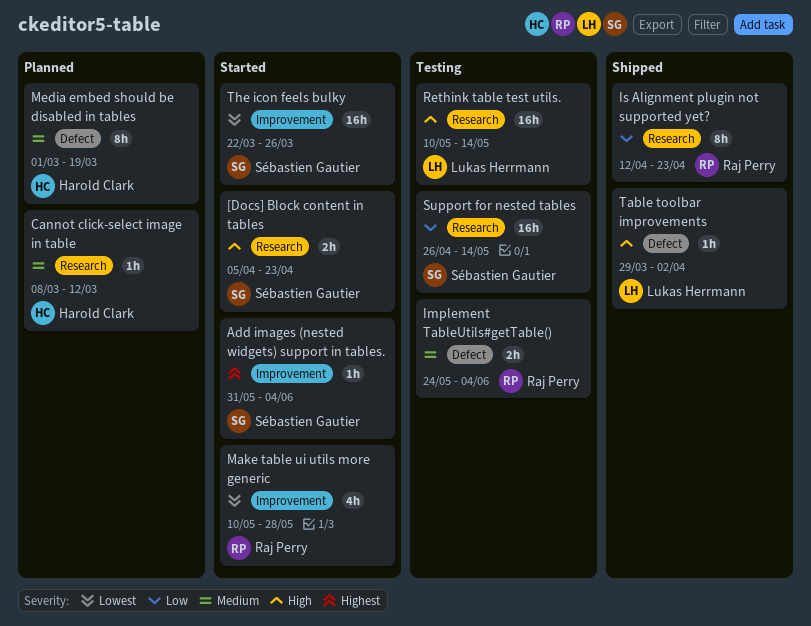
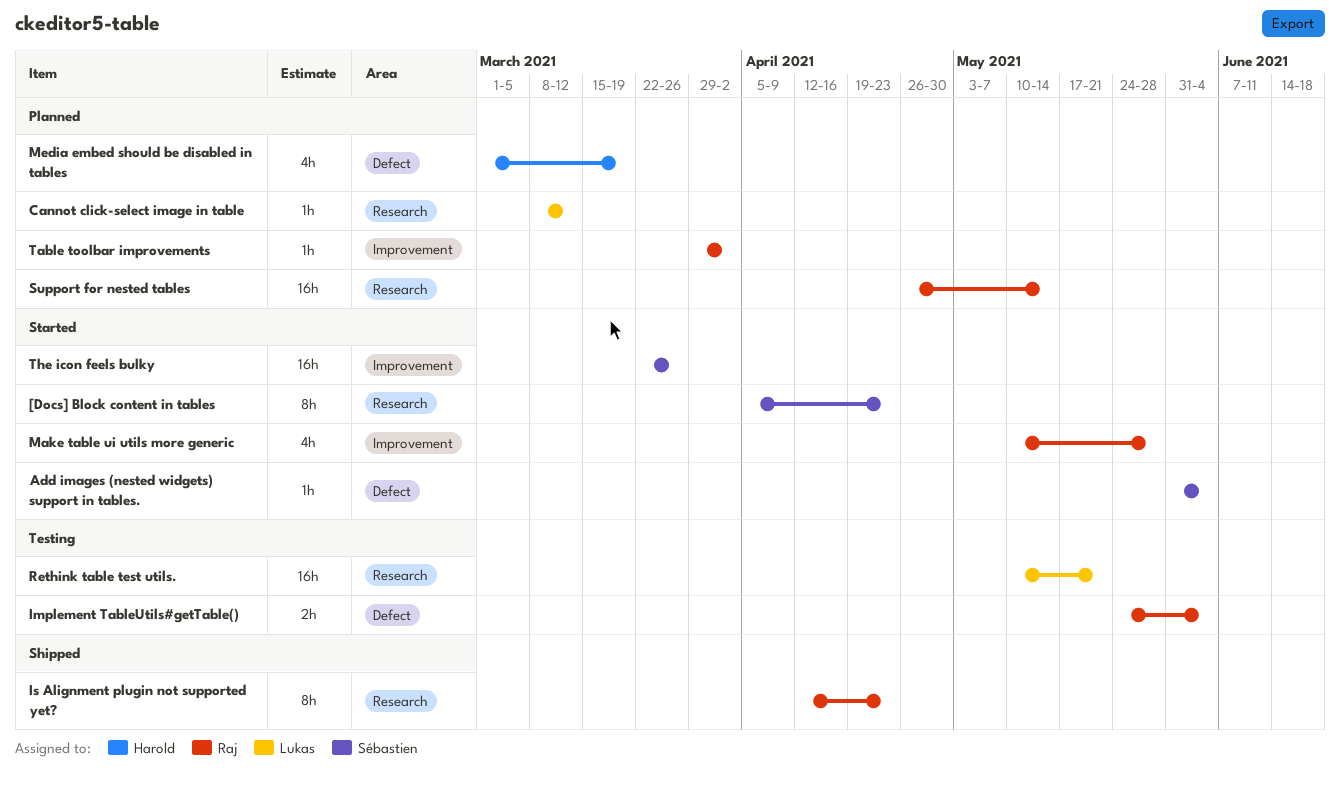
[Docs] Block content in tables, estimate: 2h -> 8h
Add images (nested widgets) support in tables., label: Improvement -> Defect
Cannot click-select image in table, owner: Harold Clark -> Lukas Herrmann
Media embed should be disabled in tables, estimate: 8h -> 4h
Rethink table test utils., due: May 14 -> May 21
Support for nested tables, status: Testing -> Planned
Support for nested tables, owner: Sébastien Gautier -> Raj Perry
Table toolbar improvements, status: Shipped -> Planned
Table toolbar improvements, owner: Lukas Herrmann -> Raj Perry
Table toolbar improvements, label: Defect -> Improvement

